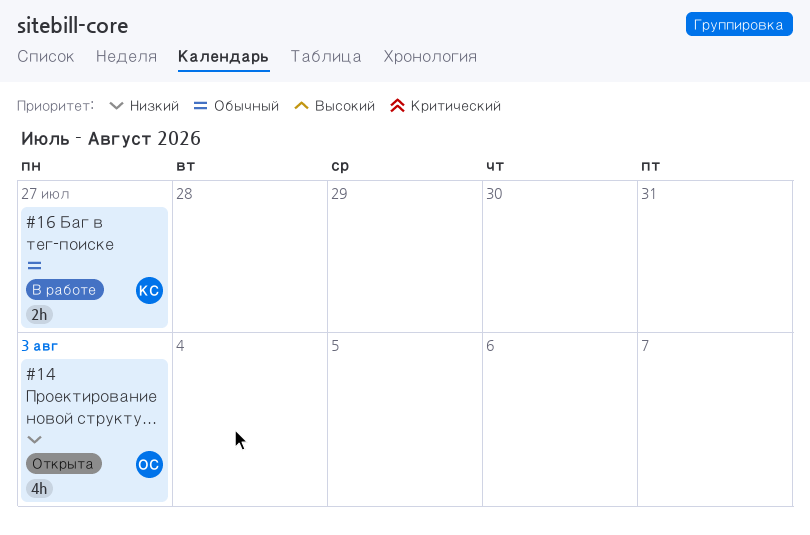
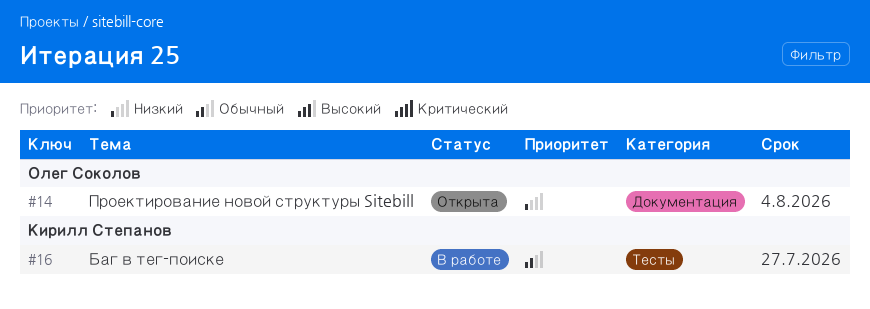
#14, due: Aug 3 -> Aug 4

